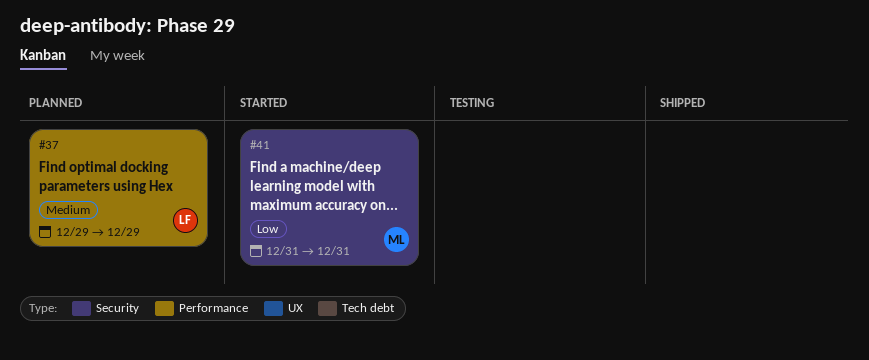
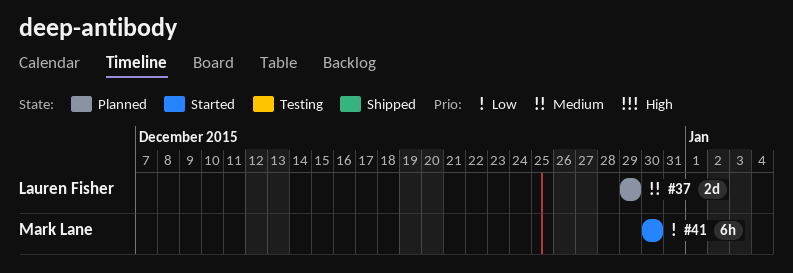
#41, start: Dec 31 -> Dec 30
#41, due: Dec 31 -> Dec 30

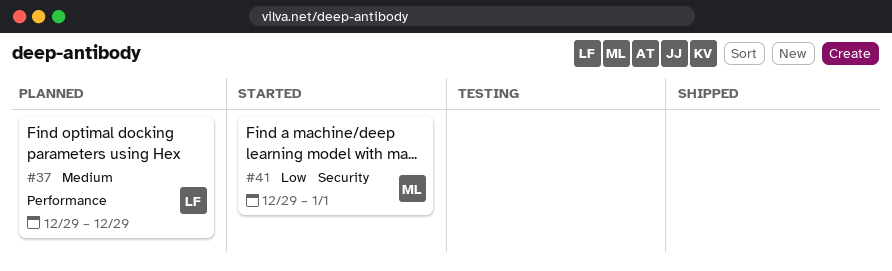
#41, start: Dec 30 -> Dec 29
#41, due: Dec 30 -> Jan 1

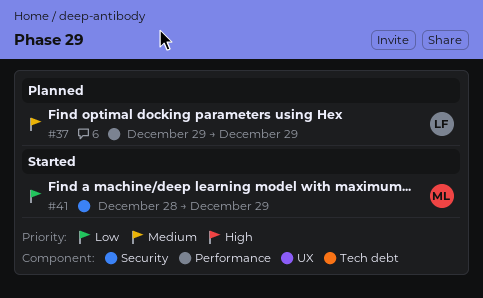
#41, start: Dec 29 -> Dec 28
#41, due: Jan 1 -> Dec 29

